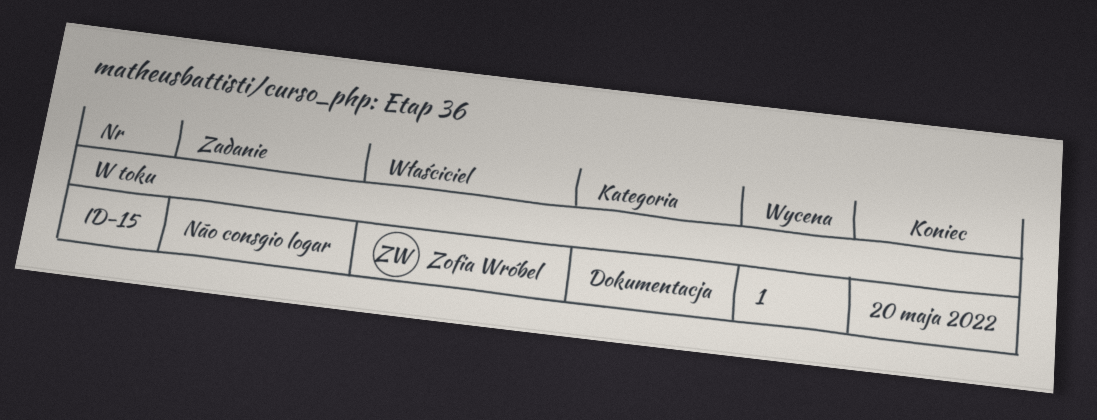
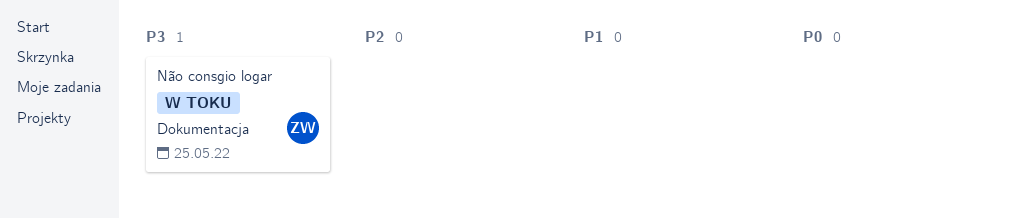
Não consgio logar, due: May 20 -> May 25

